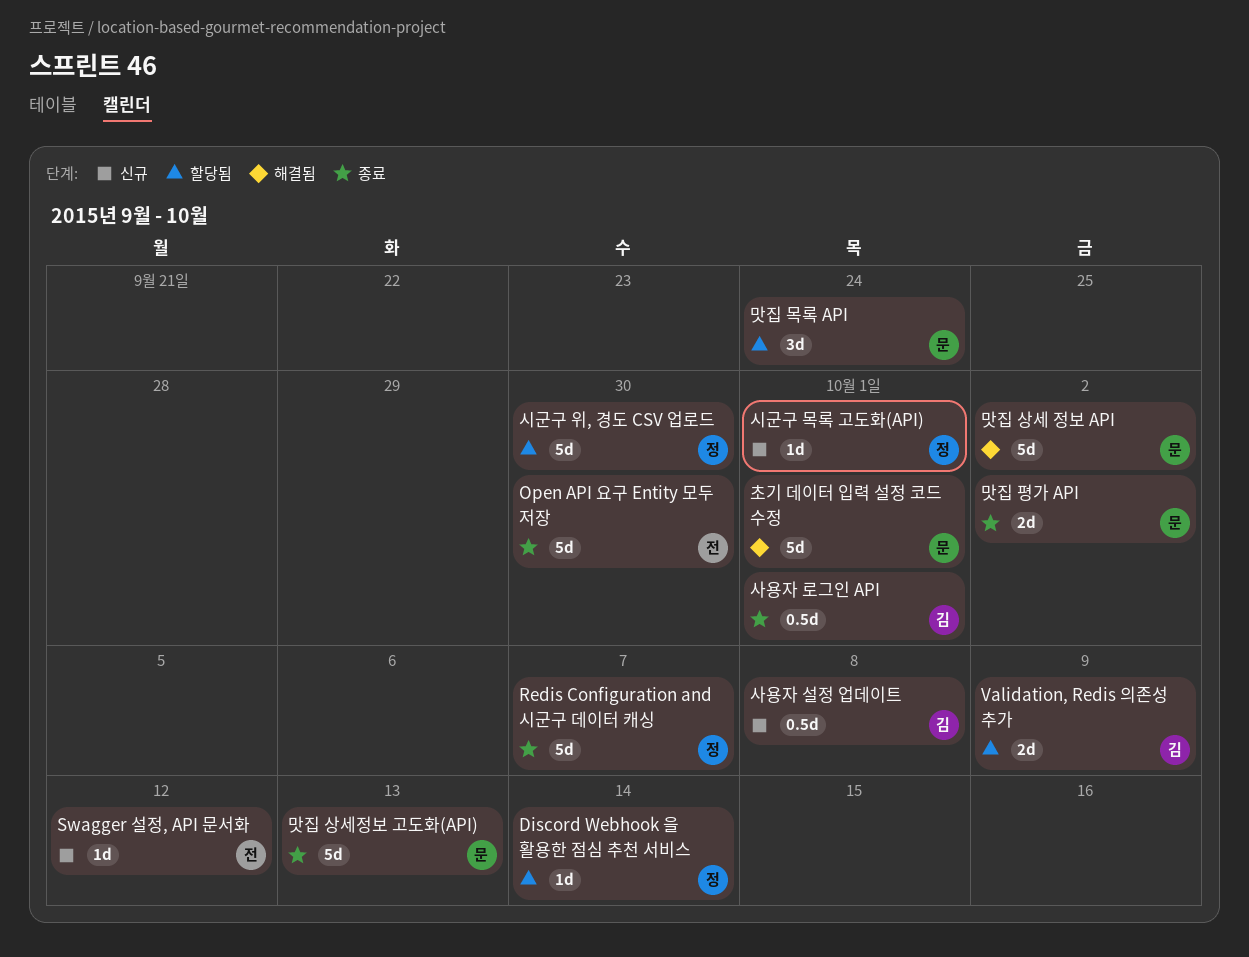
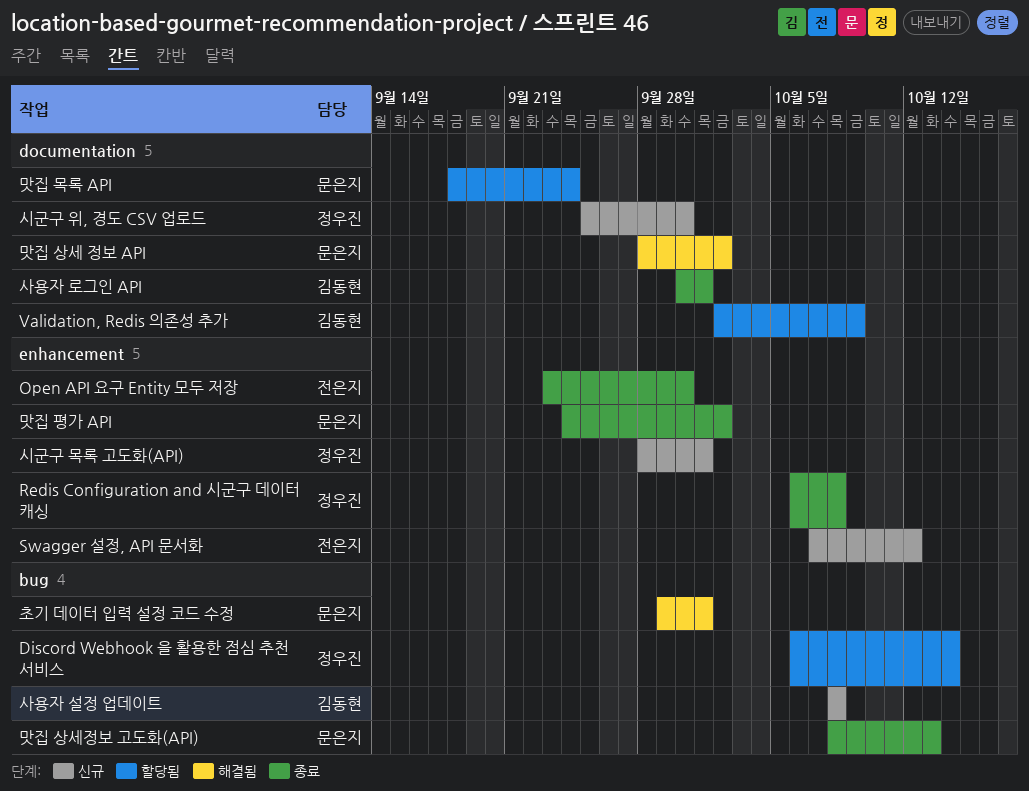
Redis Configuration and 시군구 데이터 캐싱, due: Oct 7 -> Oct 8
시군구 위, 경도 CSV 업로드, status: 할당됨 -> 신규

